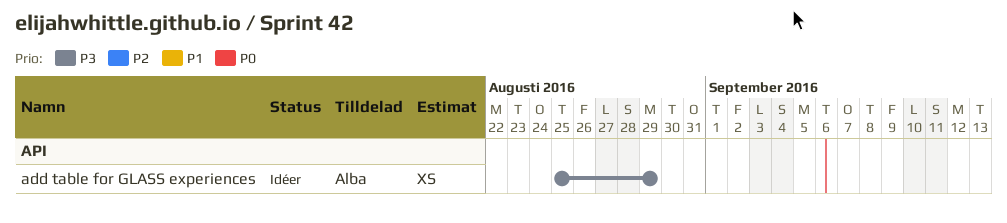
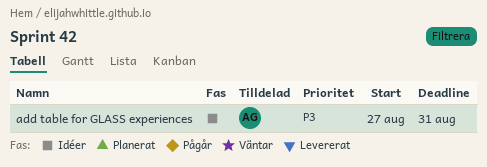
add table for GLASS experiences, start: Aug 25 -> Aug 27
add table for GLASS experiences, due: Aug 29 -> Aug 31

